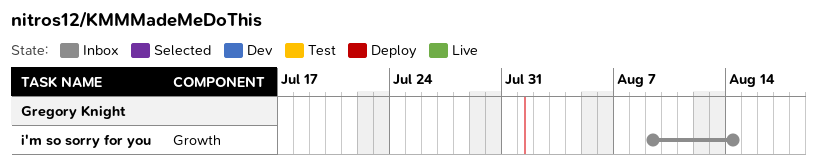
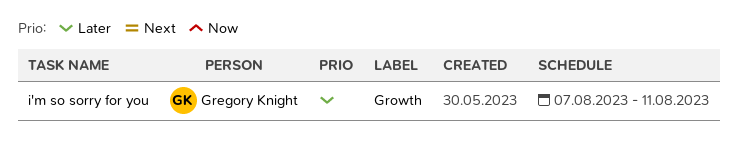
i'm so sorry for you, start: Aug 9 -> Aug 7
i'm so sorry for you, due: Aug 14 -> Aug 11

